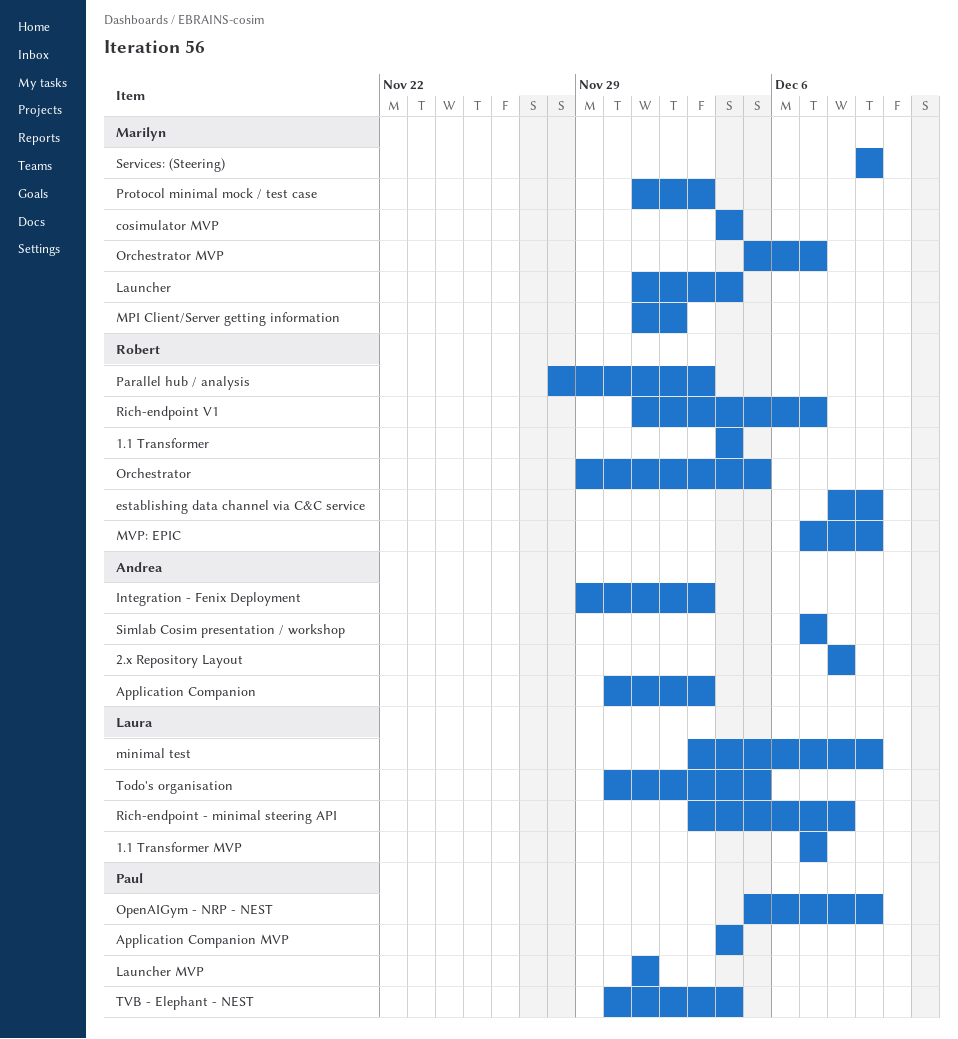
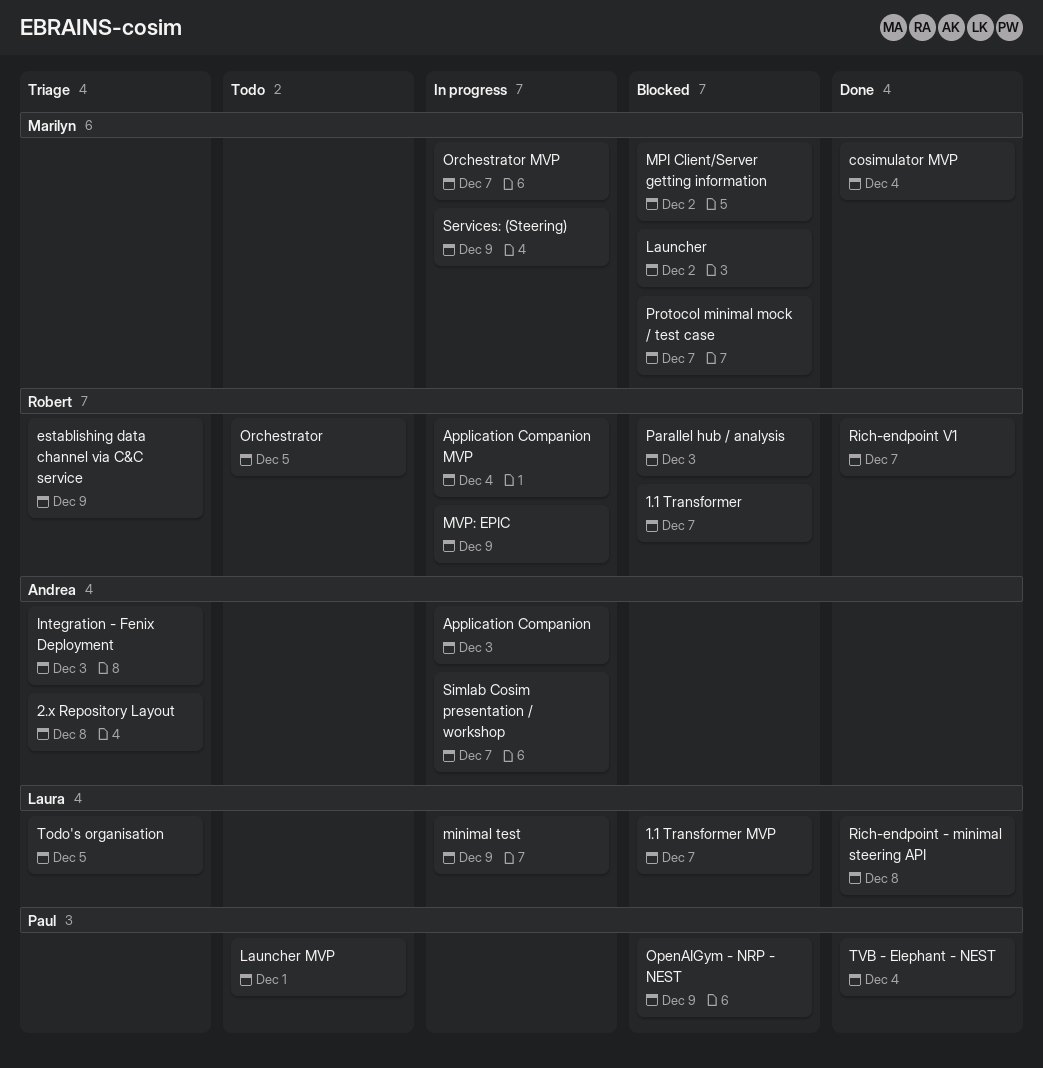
1.1 Transformer, due: Dec 4 -> Dec 7
Application Companion MVP, owner: Paul -> Robert
Launcher, due: Dec 4 -> Dec 2
Protocol minimal mock / test case, due: Dec 3 -> Dec 7

